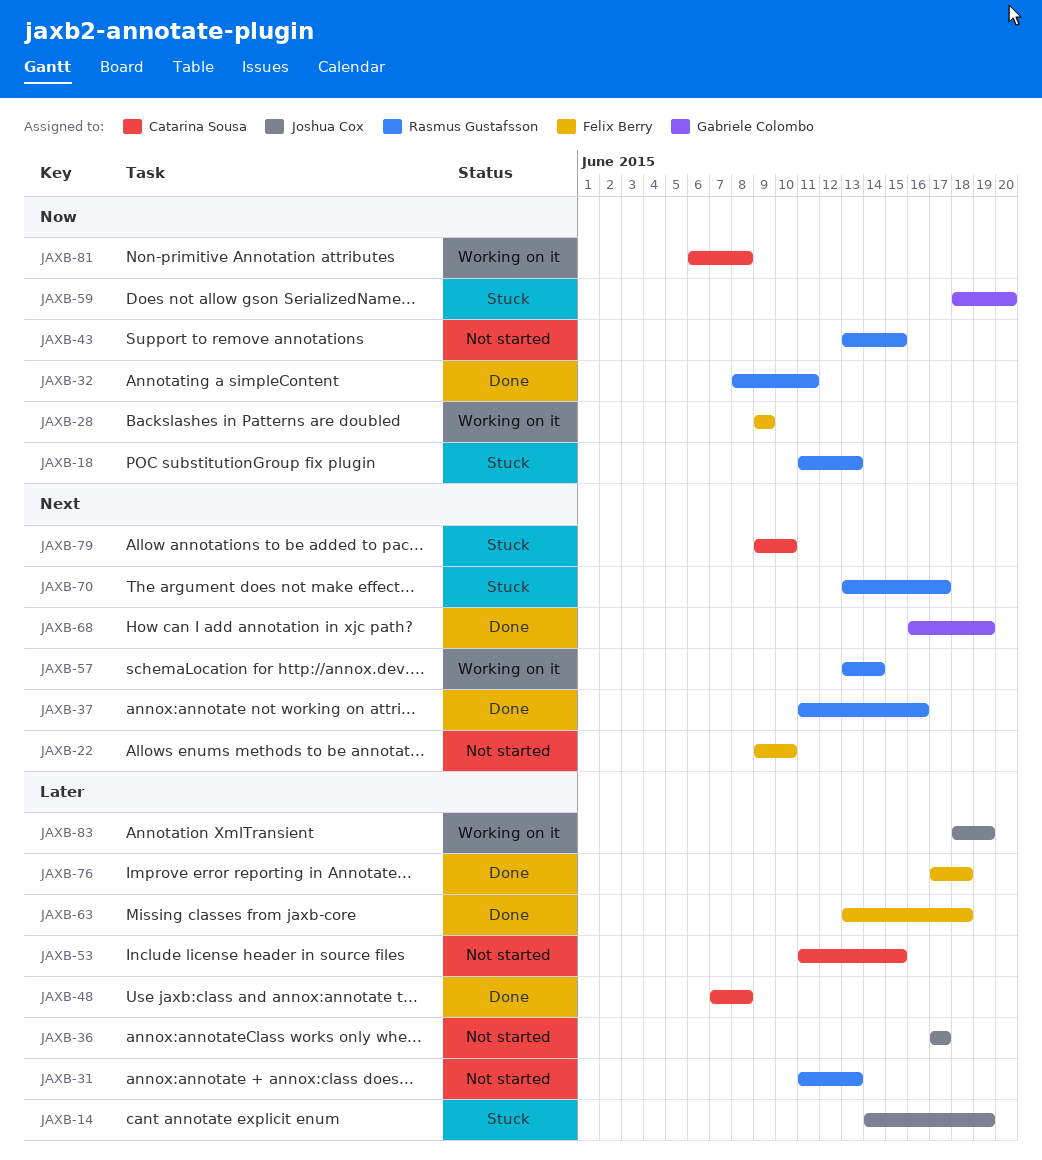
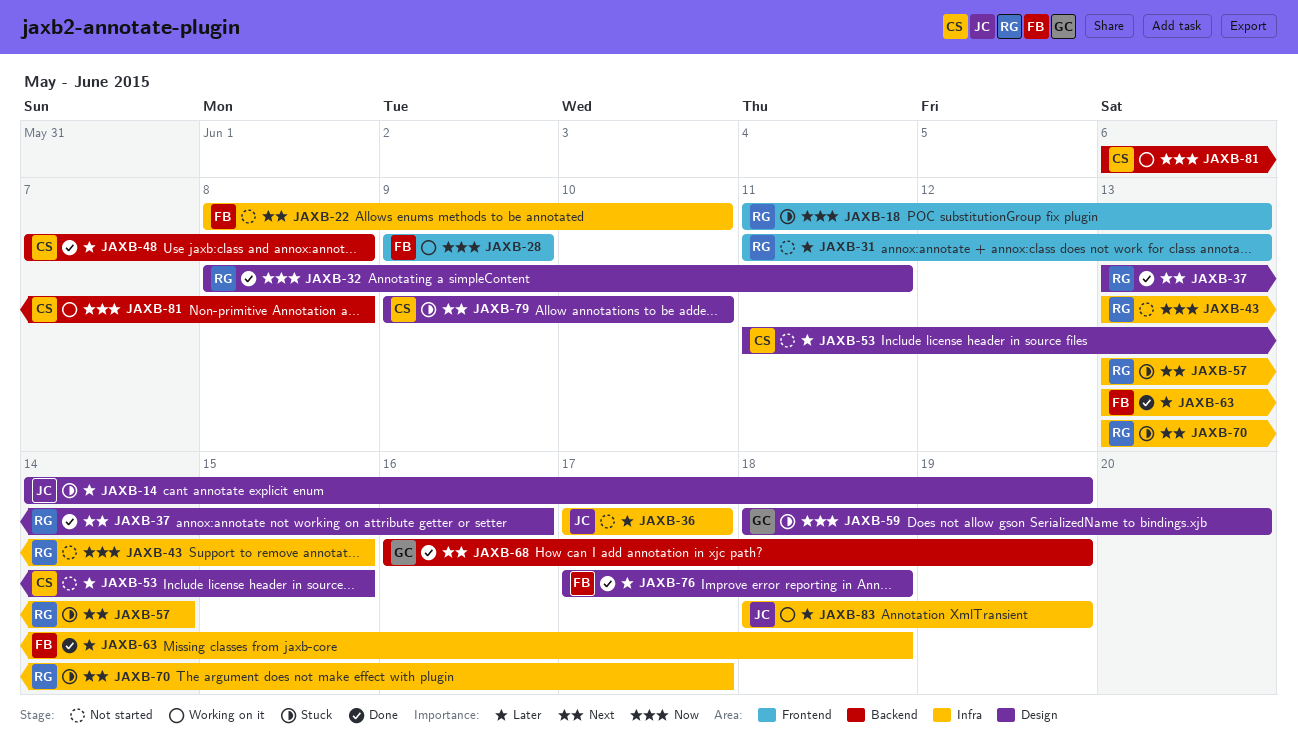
JAXB-22, start: Jun 9 -> Jun 8
JAXB-37, start: Jun 11 -> Jun 13
JAXB-57, status: Working on it -> Stuck

